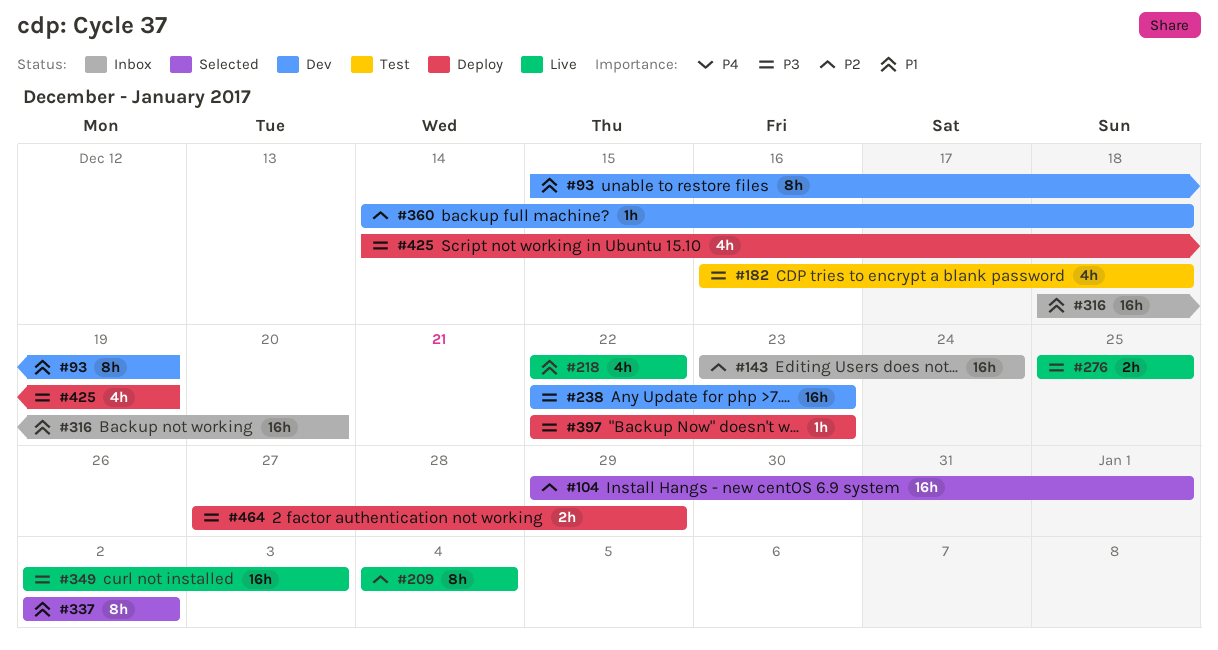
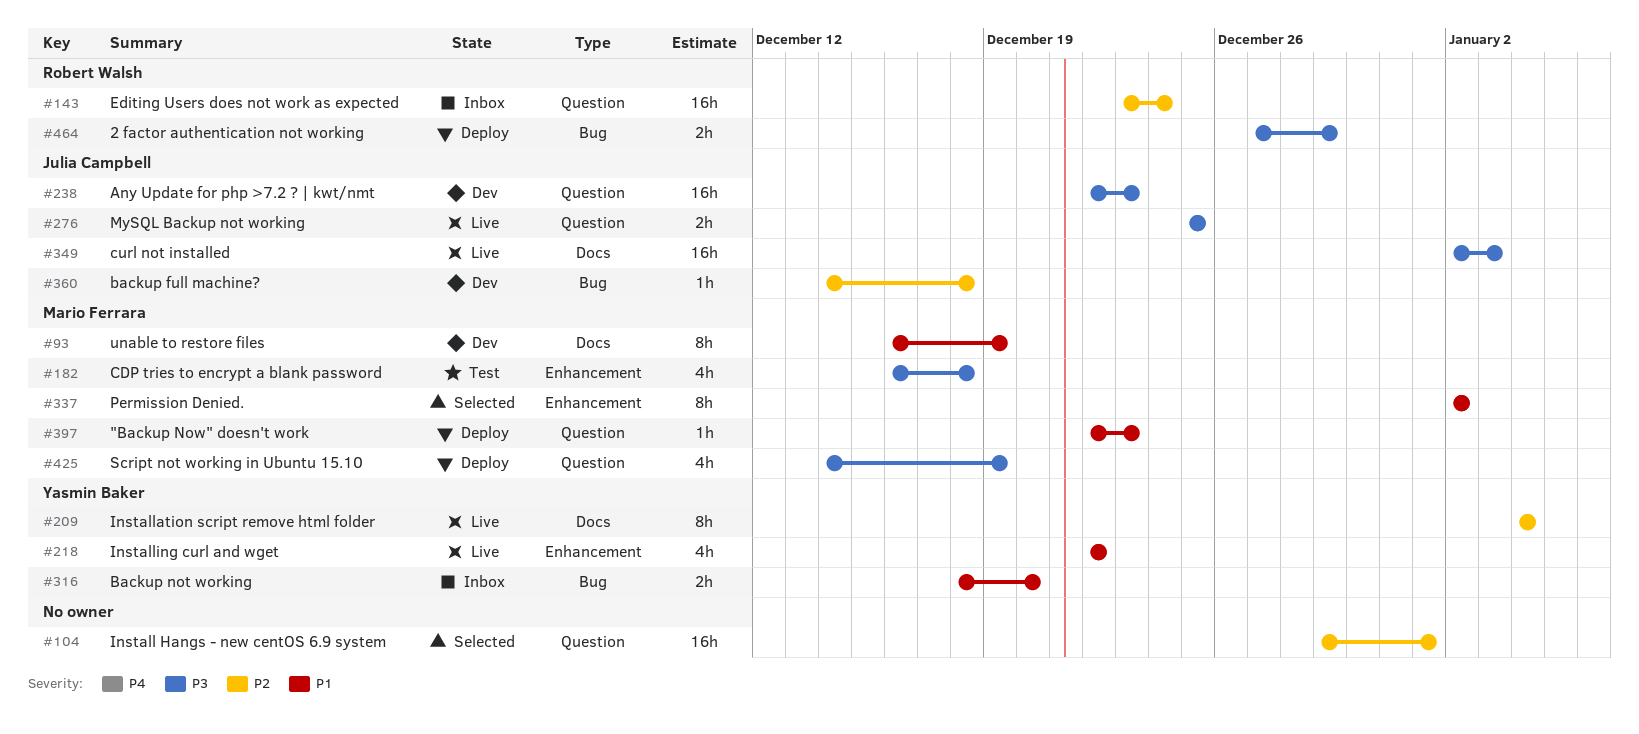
#93, start: Dec 15 -> Dec 16
#316, estimate: 16h -> 2h
#397, priority: P3 -> P1

